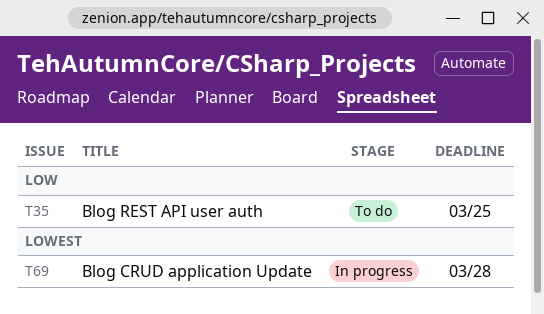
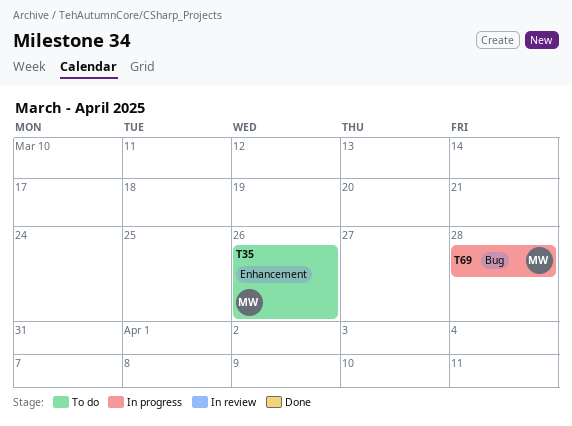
T35, due: Mar 25 -> Mar 26

